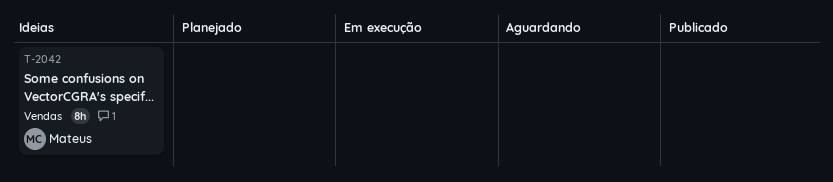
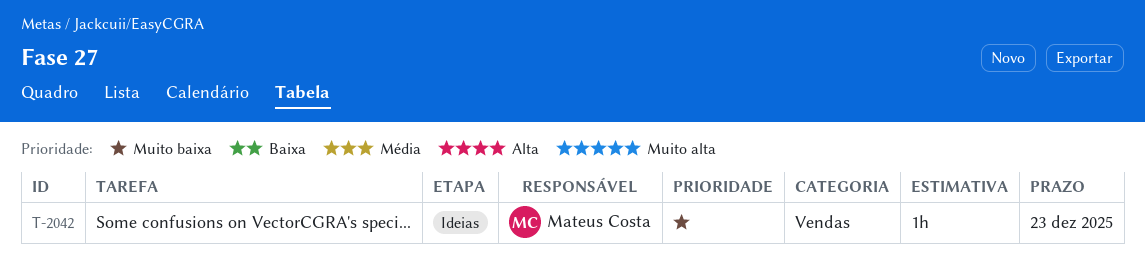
T-2042, estimate: 8h -> 1h

